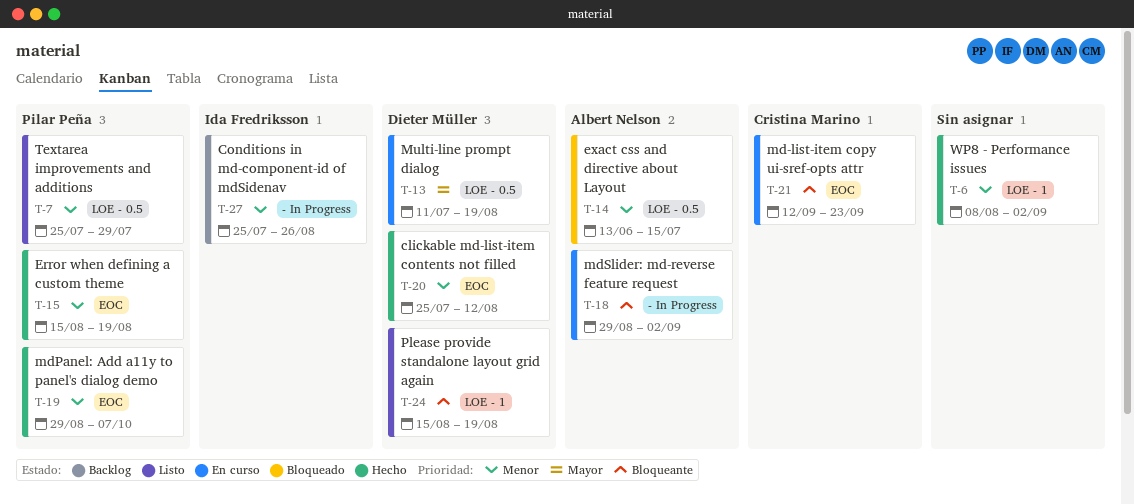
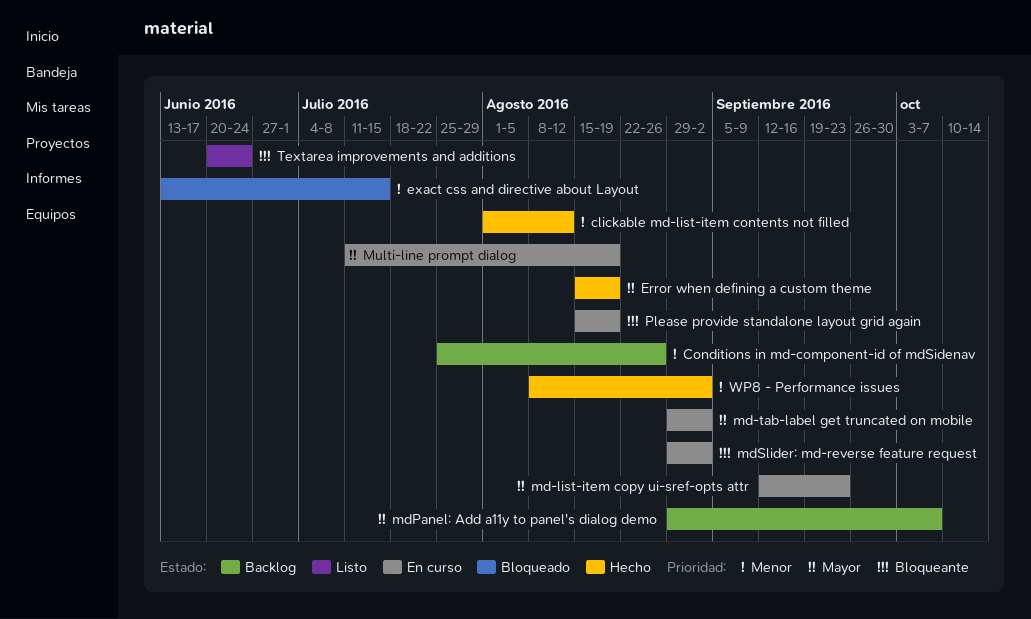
clickable md-list-item contents not filled, start: Jul 25 -> Aug 1
Error when defining a custom theme, priority: Menor -> Mayor
md-list-item copy ui-sref-opts attr, priority: Bloqueante -> Mayor
md-tab-label get truncated on mobile: none -> present
mdPanel: Add a11y to panel's dialog demo, status: Hecho -> Backlog
mdPanel: Add a11y to panel's dialog demo, priority: Menor -> Mayor
Please provide standalone layout grid again, status: Listo -> En curso
Textarea improvements and additions, priority: Menor -> Bloqueante
Textarea improvements and additions, start: Jul 25 -> Jun 20
Textarea improvements and additions, due: Jul 29 -> Jun 24

